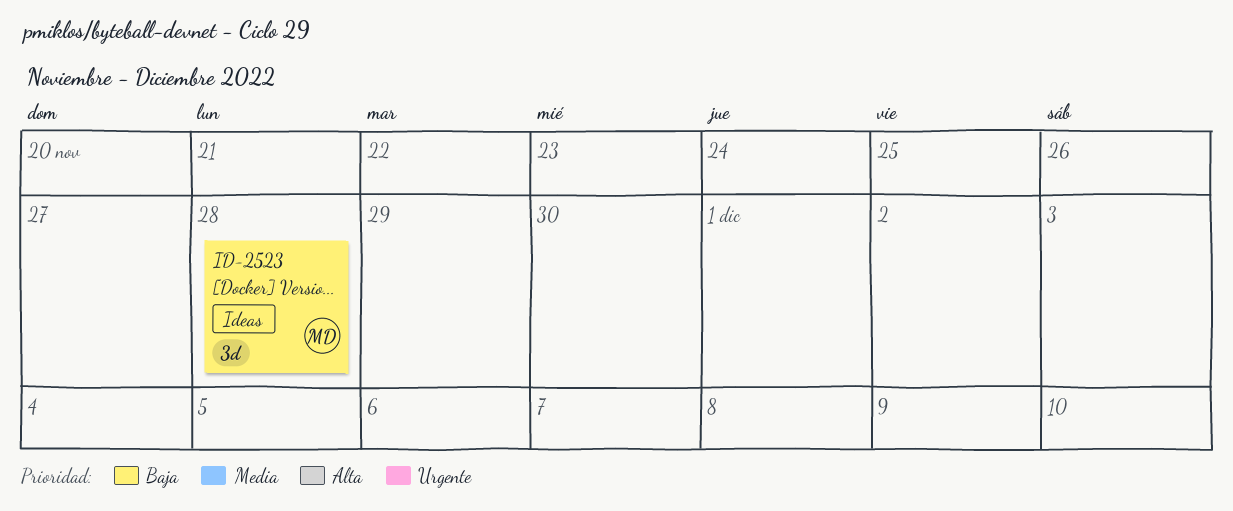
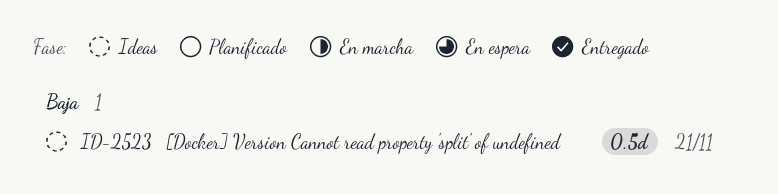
ID-2523, estimate: 3d -> 0.5d
ID-2523, due: Nov 28 -> Nov 21

